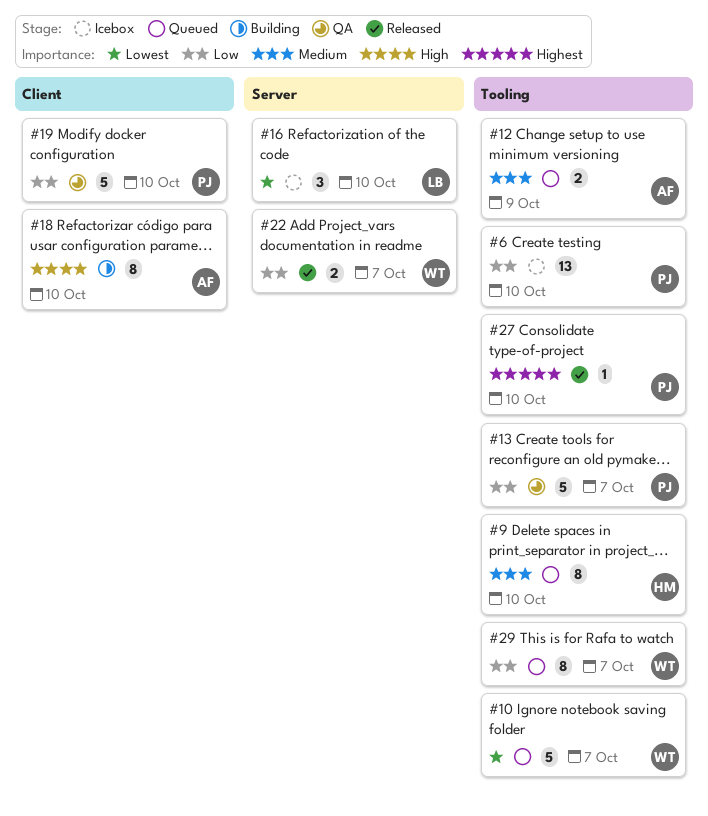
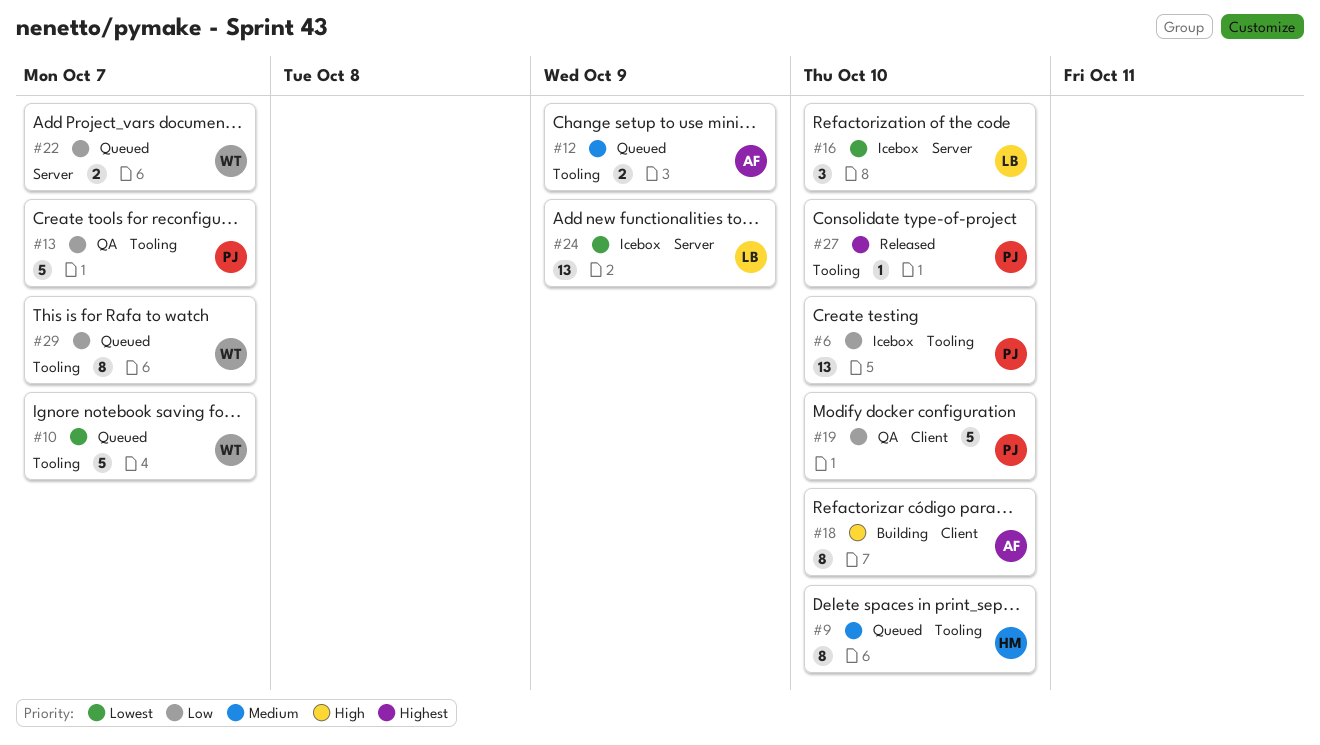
#22, status: Released -> Queued
#24: none -> present

